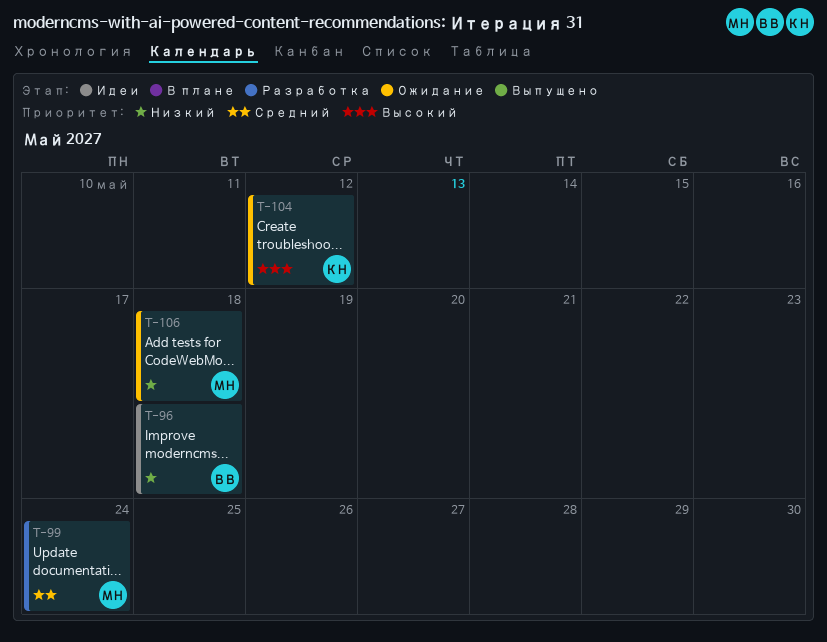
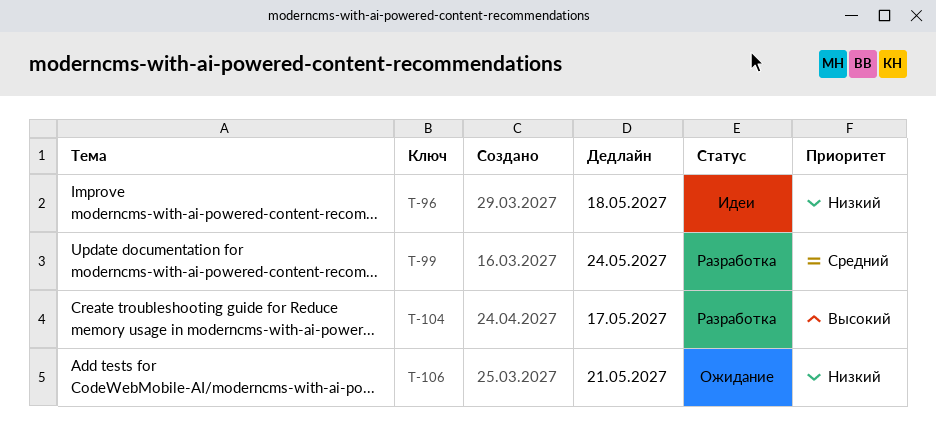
T-104, status: Ожидание -> Разработка
T-104, due: May 12 -> May 17
T-106, due: May 18 -> May 21

